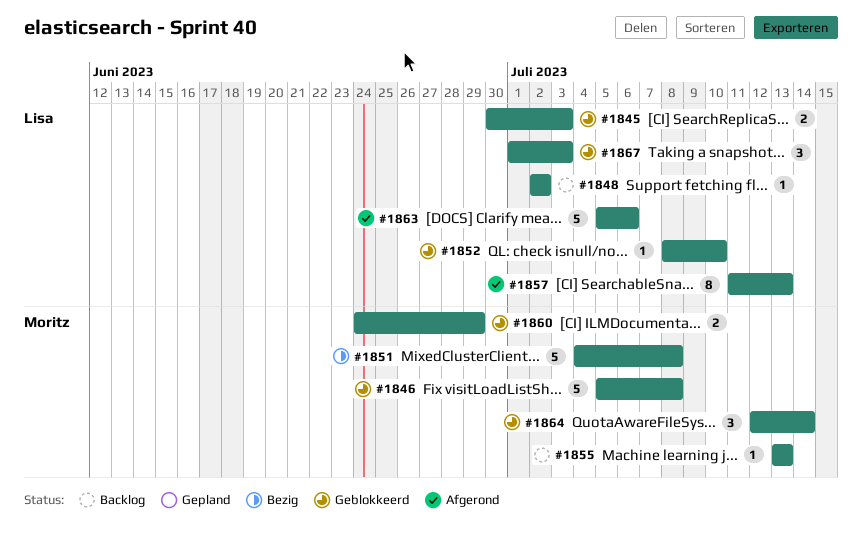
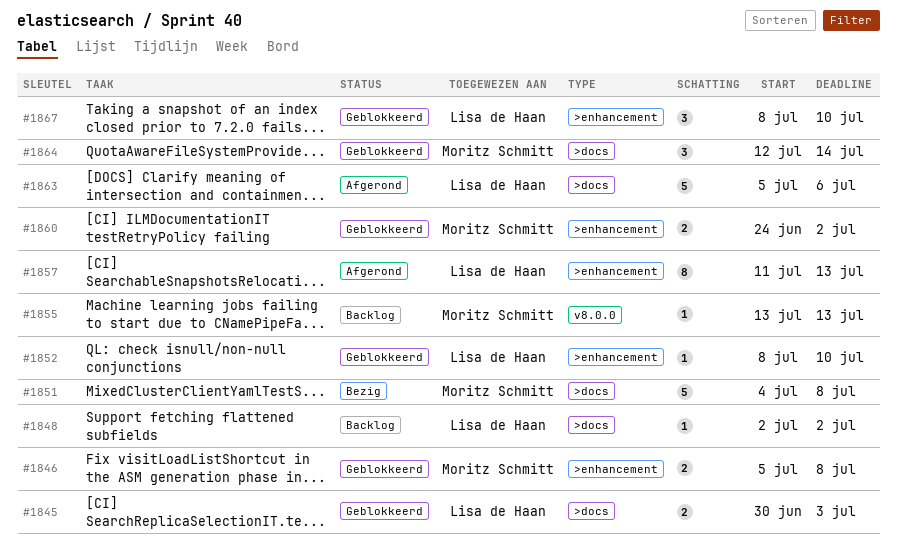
#1846, estimate: 5 -> 2
#1860, due: Jun 29 -> Jul 2
#1867, start: Jul 1 -> Jul 8
#1867, due: Jul 3 -> Jul 10

